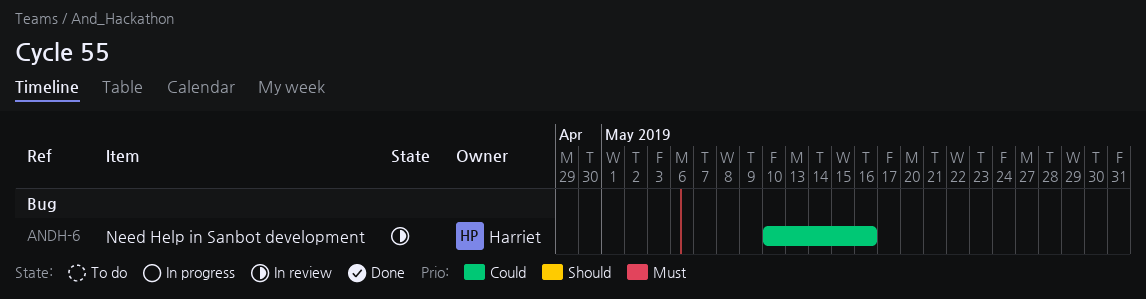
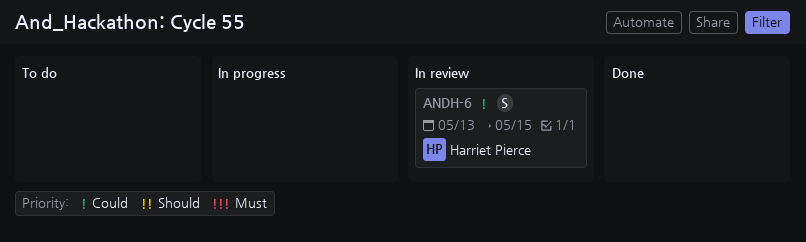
ANDH-6, start: May 10 -> May 13
ANDH-6, due: May 16 -> May 15

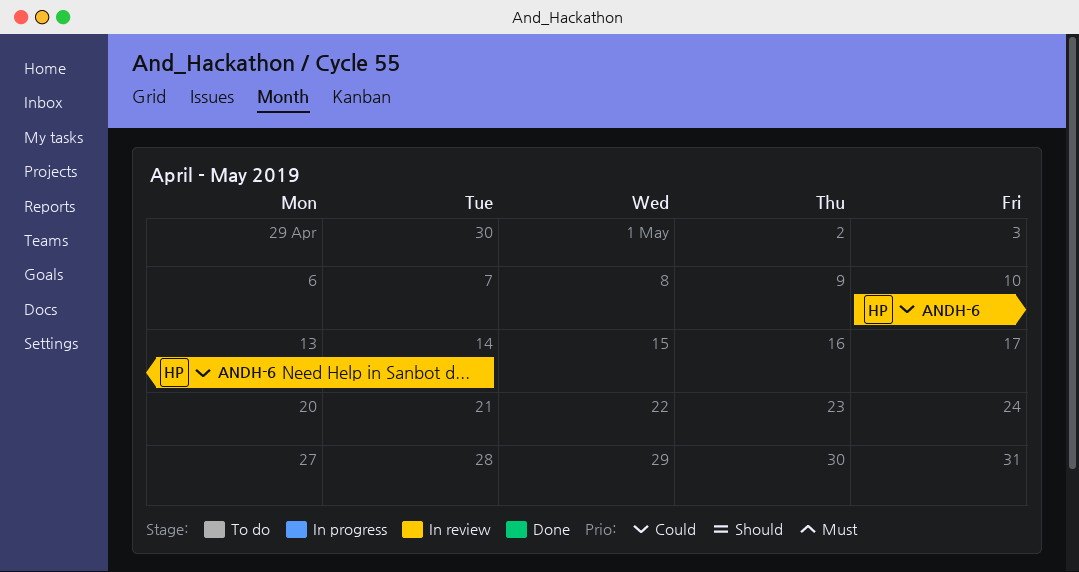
ANDH-6, start: May 13 -> May 10
ANDH-6, due: May 15 -> May 14

